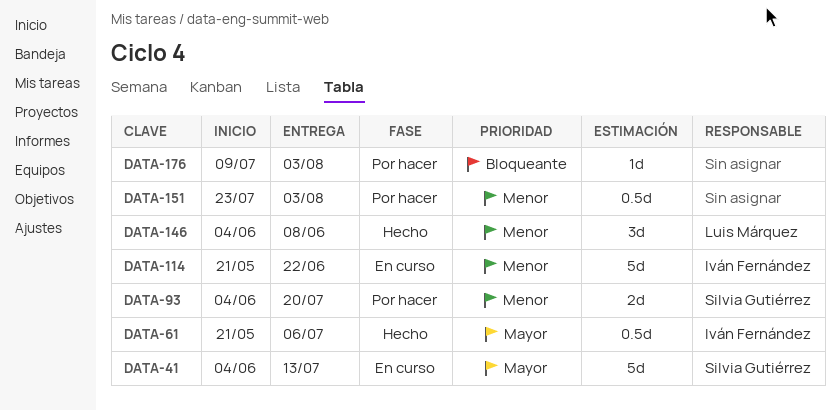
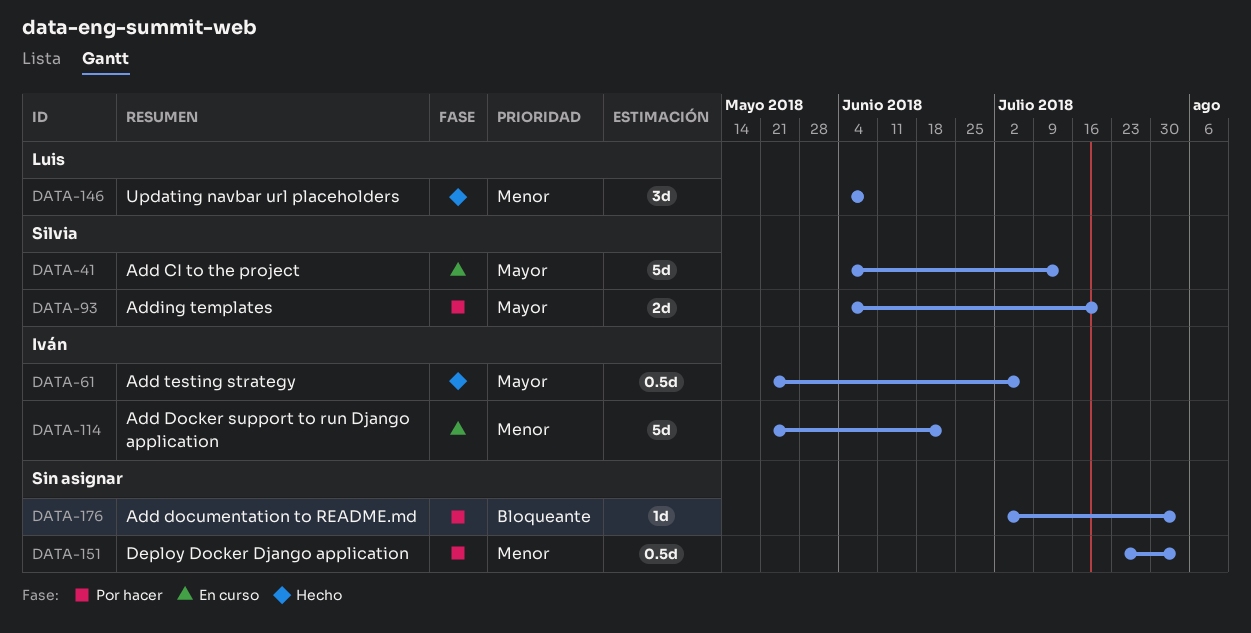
DATA-93, priority: Menor -> Mayor
DATA-176, start: Jul 9 -> Jul 2

